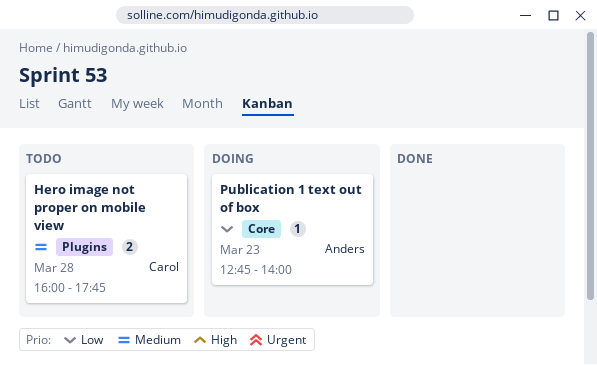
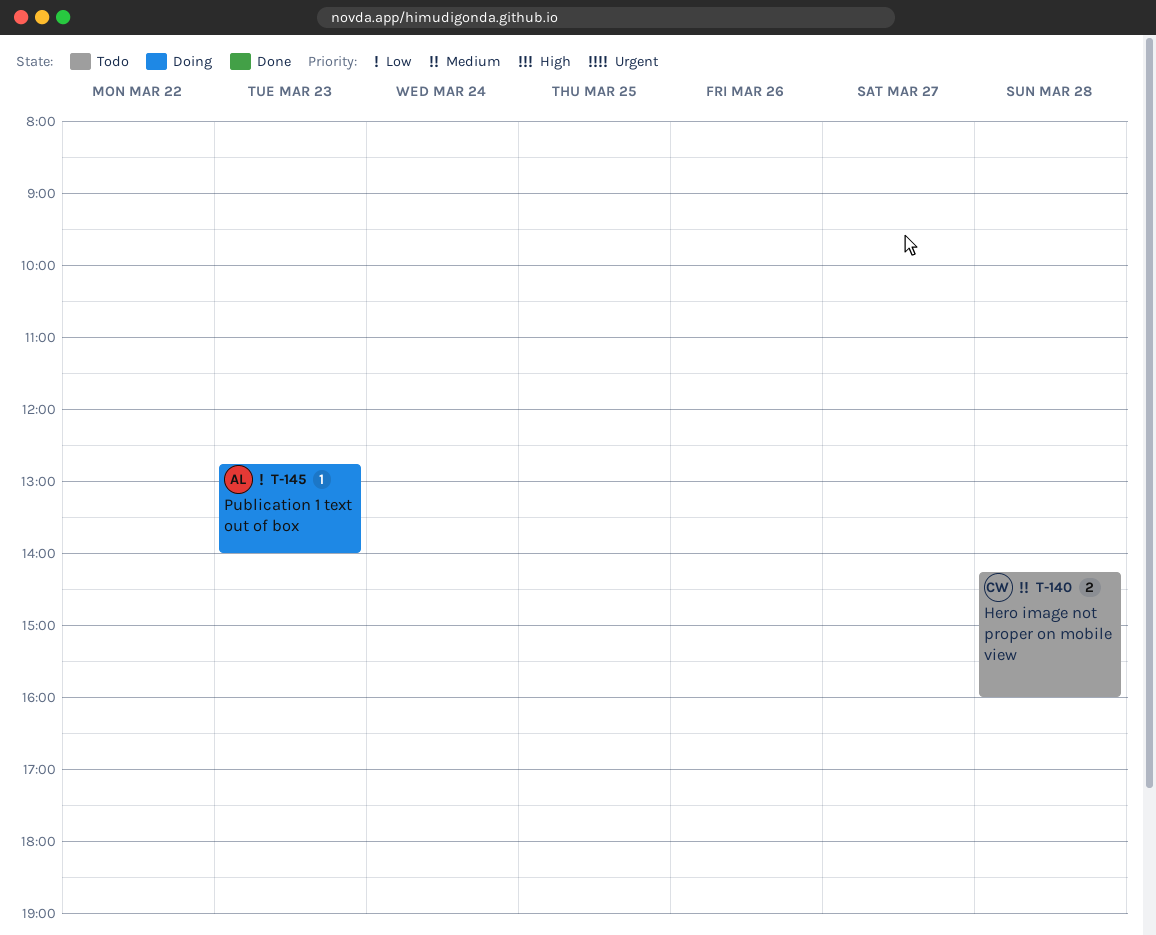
Hero image not proper on mobile view, begins: 16:00 -> 14:15
Hero image not proper on mobile view, ends: 17:45 -> 16:00

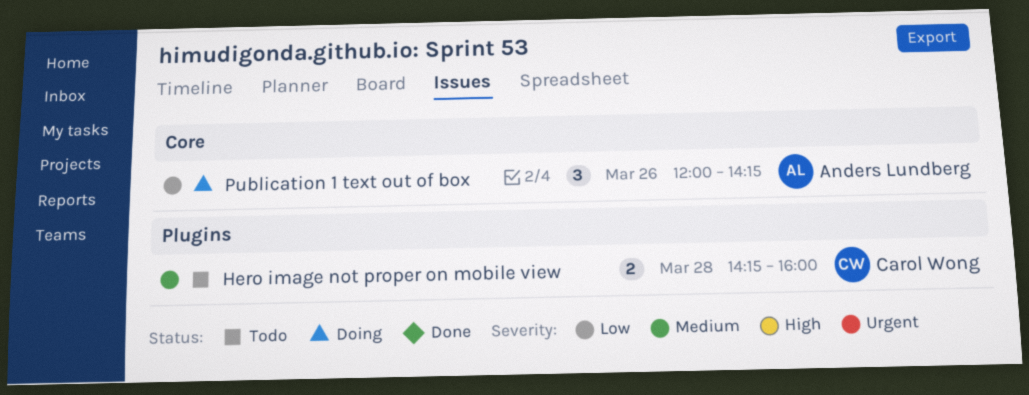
Publication 1 text out of box, estimate: 1 -> 3
Publication 1 text out of box, day: Mar 23 -> Mar 26
Publication 1 text out of box, begins: 12:45 -> 12:00
Publication 1 text out of box, ends: 14:00 -> 14:15

